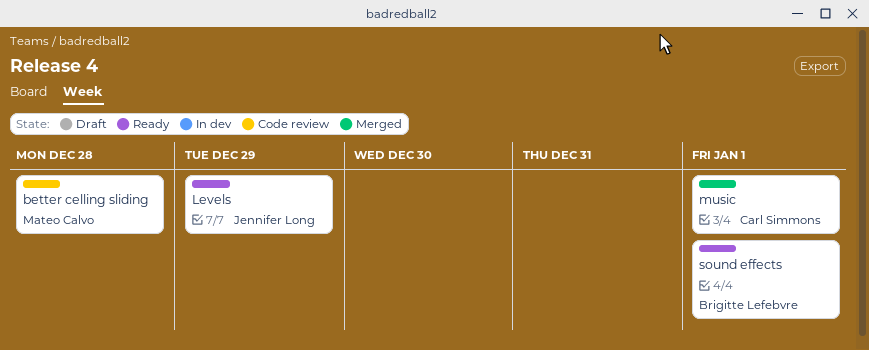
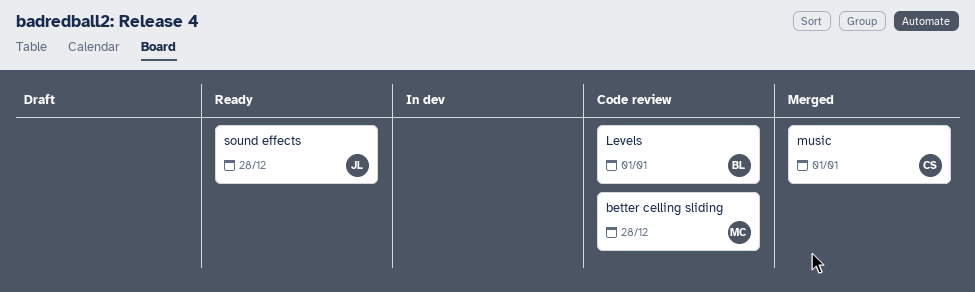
Levels, status: Ready -> Code review
Levels, owner: Jennifer Long -> Brigitte Lefebvre
Levels, due: Dec 29 -> Jan 1
sound effects, owner: Brigitte Lefebvre -> Jennifer Long
sound effects, due: Jan 1 -> Dec 28

